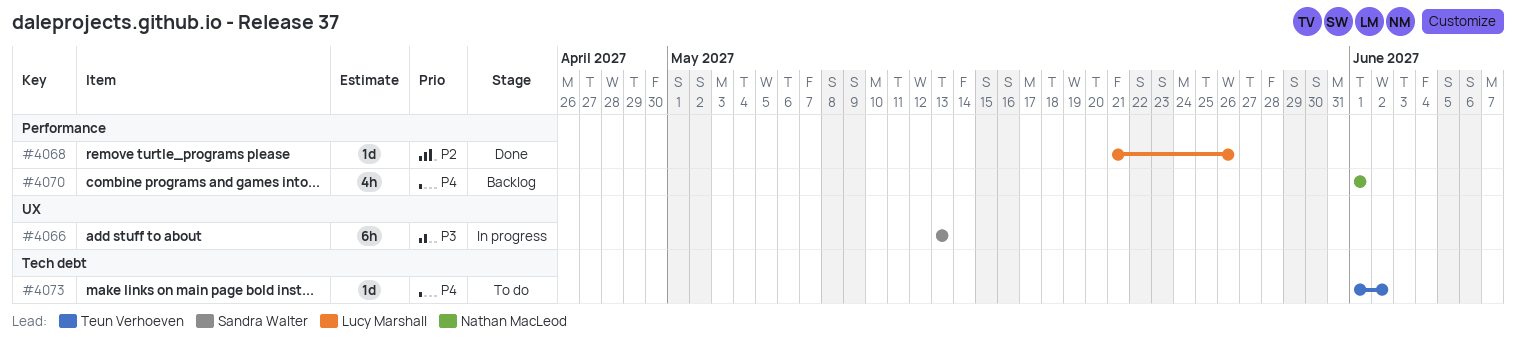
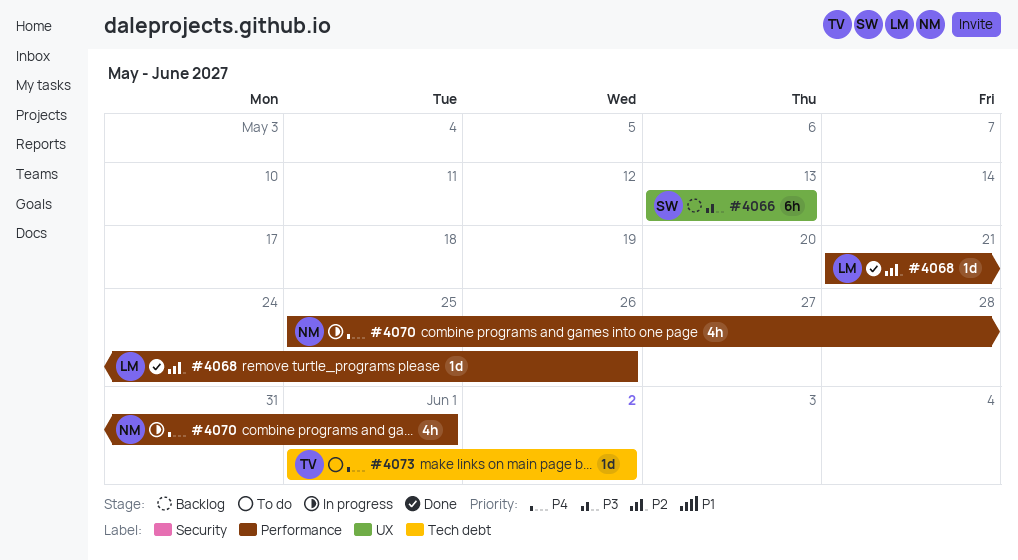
#4066, status: In progress -> Backlog
#4070, status: Backlog -> In progress
#4070, start: Jun 1 -> May 25

